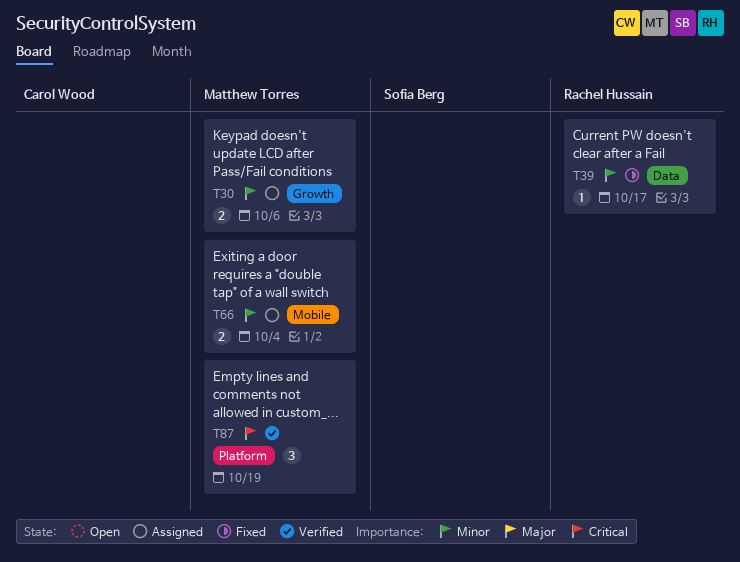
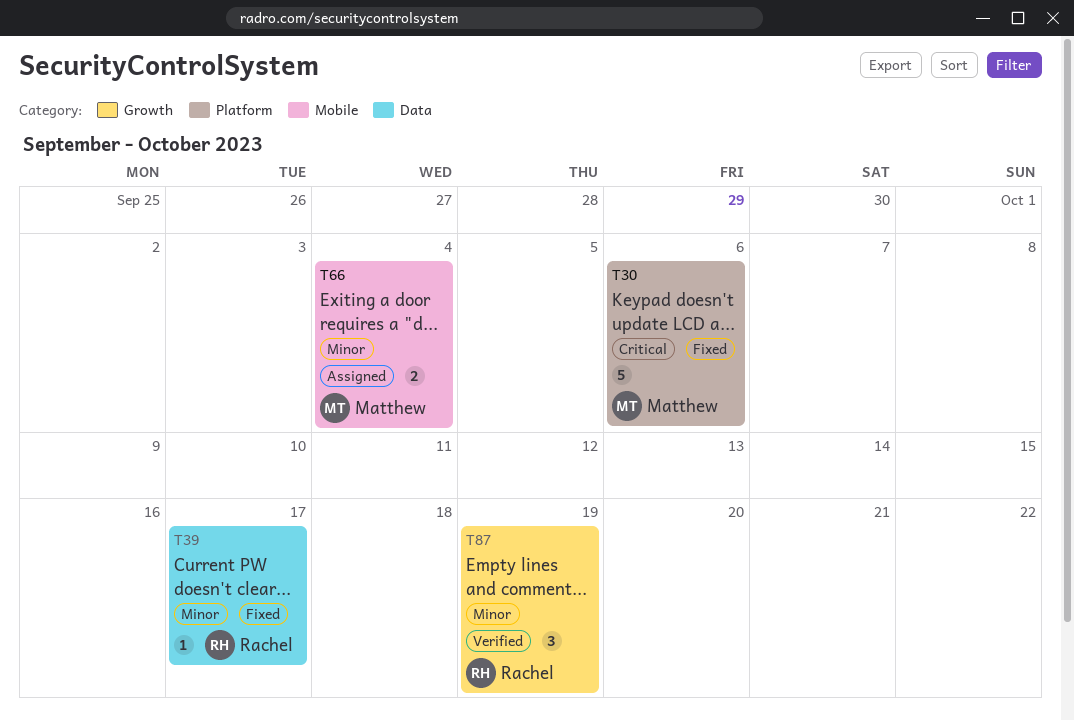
T30, status: Assigned -> Fixed
T30, priority: Minor -> Critical
T30, label: Growth -> Platform
T30, estimate: 2 -> 5
T87, owner: Matthew Torres -> Rachel Hussain
T87, priority: Critical -> Minor
T87, label: Platform -> Growth

